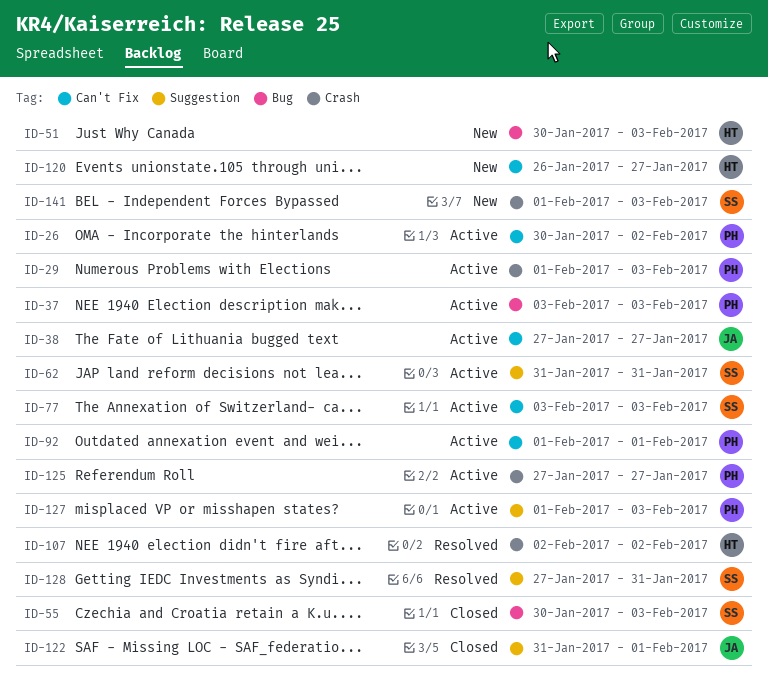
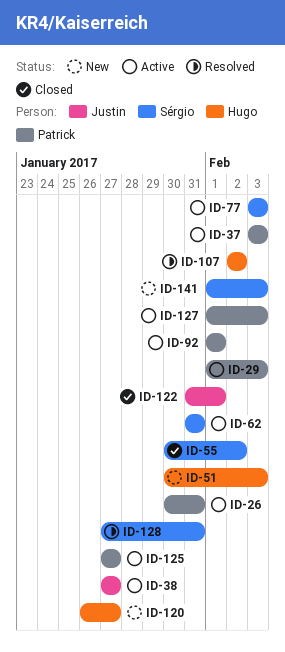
ID-26, due: Feb 2 -> Jan 31
ID-55, due: Feb 3 -> Feb 2

